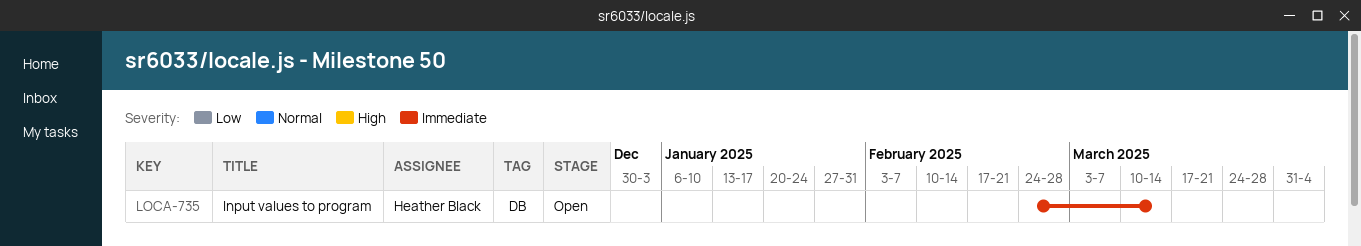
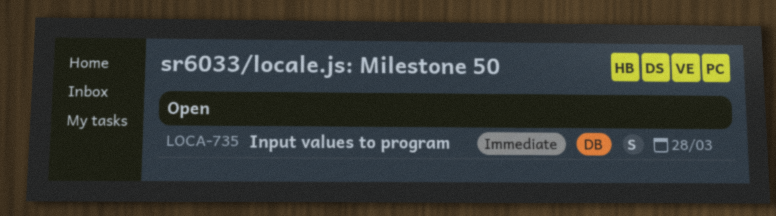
LOCA-735, due: Mar 14 -> Mar 28

